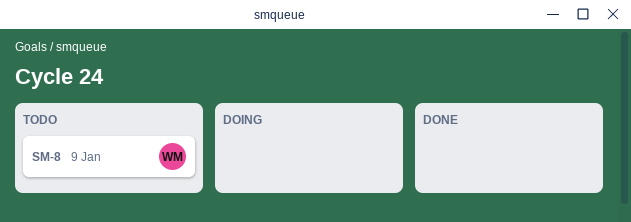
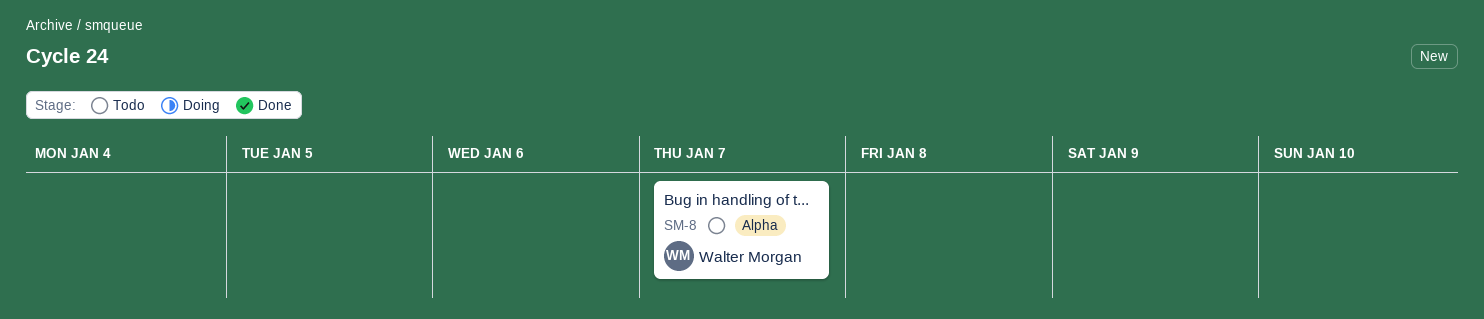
SM-8, due: Jan 9 -> Jan 7

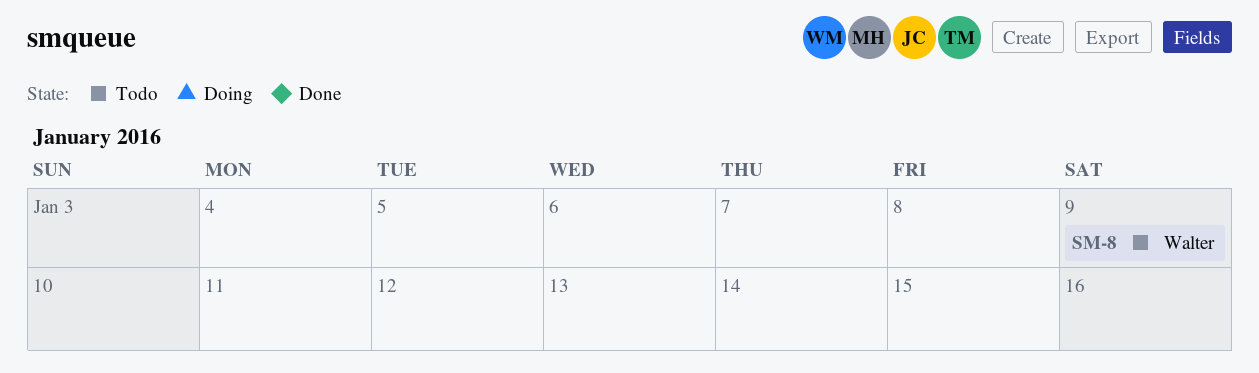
SM-8, due: Jan 7 -> Jan 9

